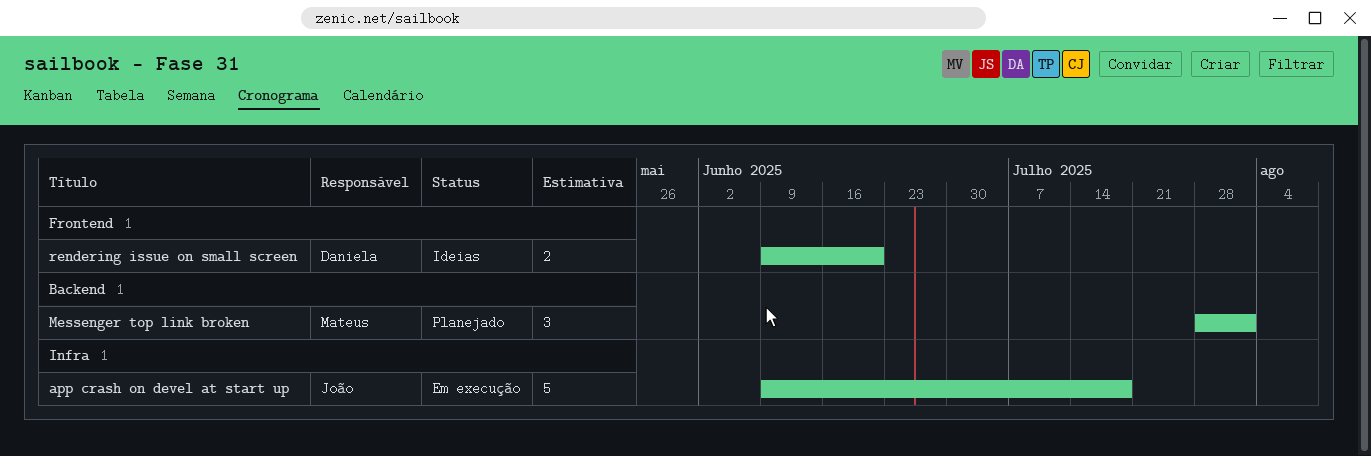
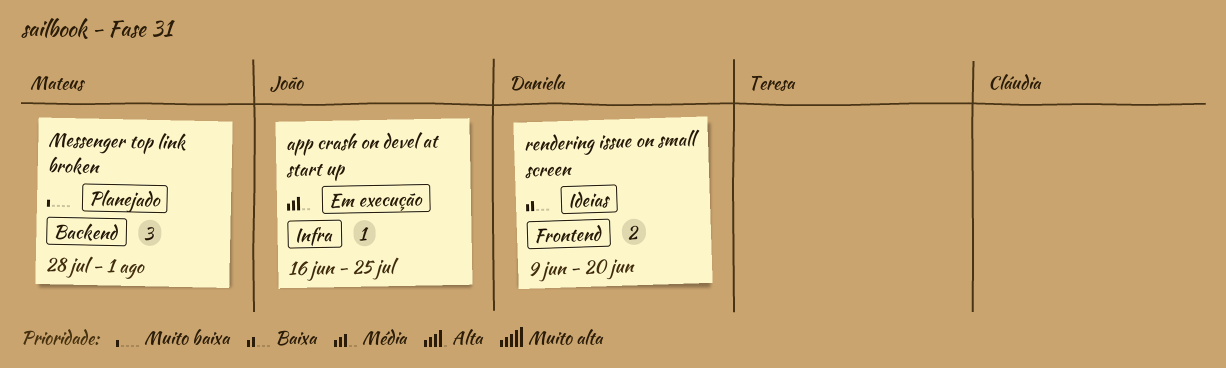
app crash on devel at start up, estimate: 5 -> 1
app crash on devel at start up, start: Jun 9 -> Jun 16
app crash on devel at start up, due: Jul 18 -> Jul 25

